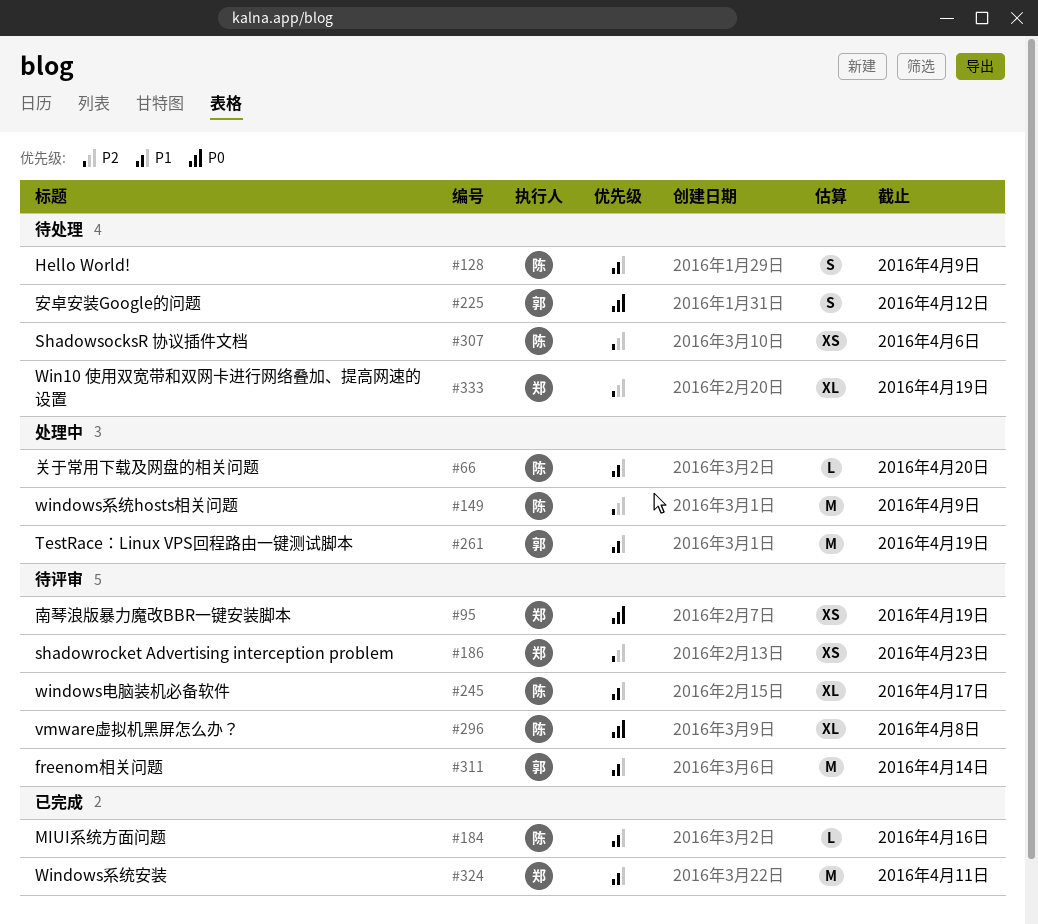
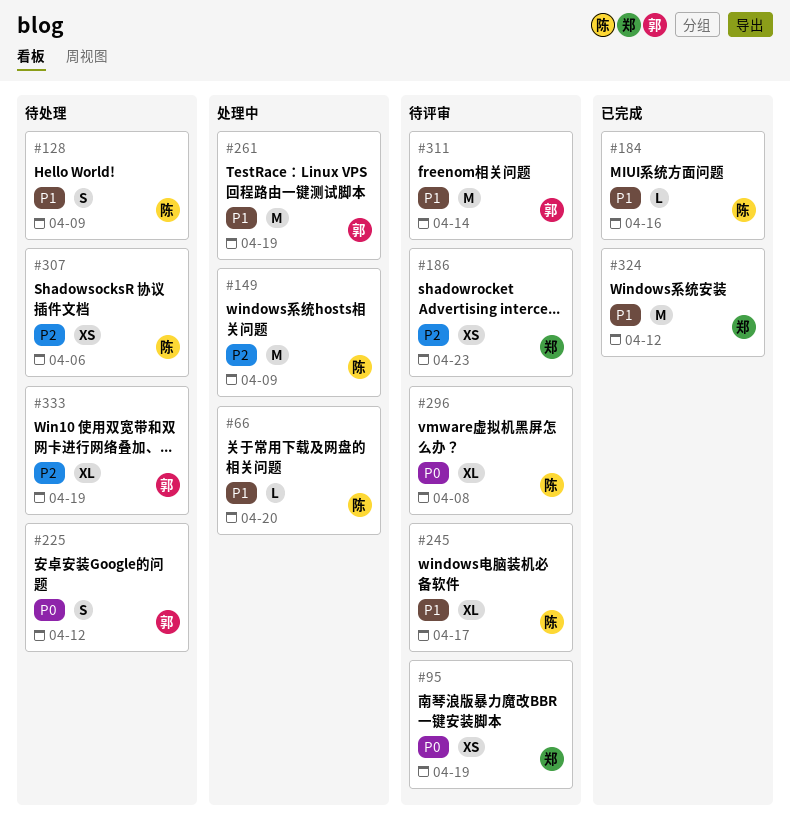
#324, due: Apr 11 -> Apr 12
#333, owner: 郑 -> 郭

